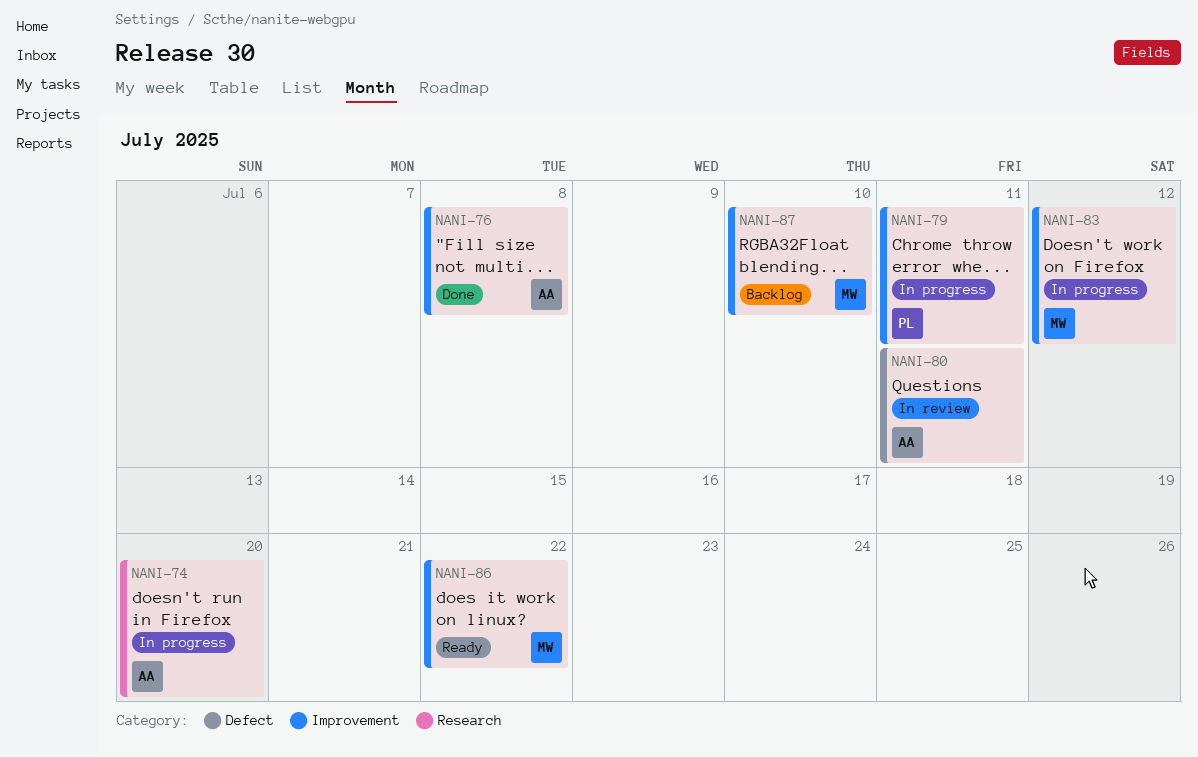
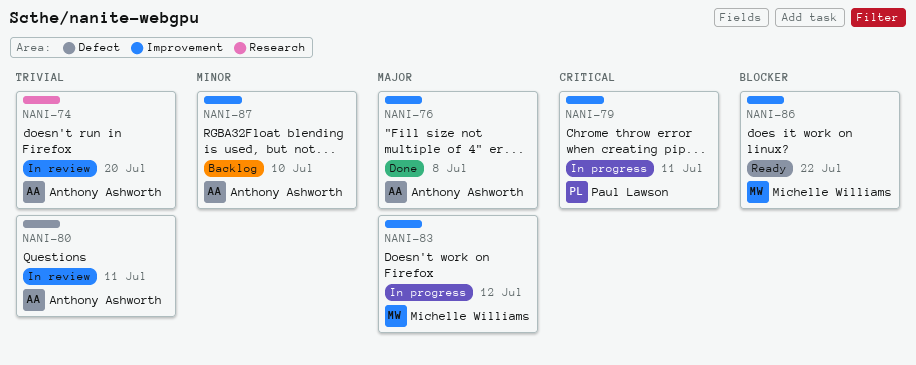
NANI-74, status: In progress -> In review
NANI-87, owner: Michelle Williams -> Anthony Ashworth

